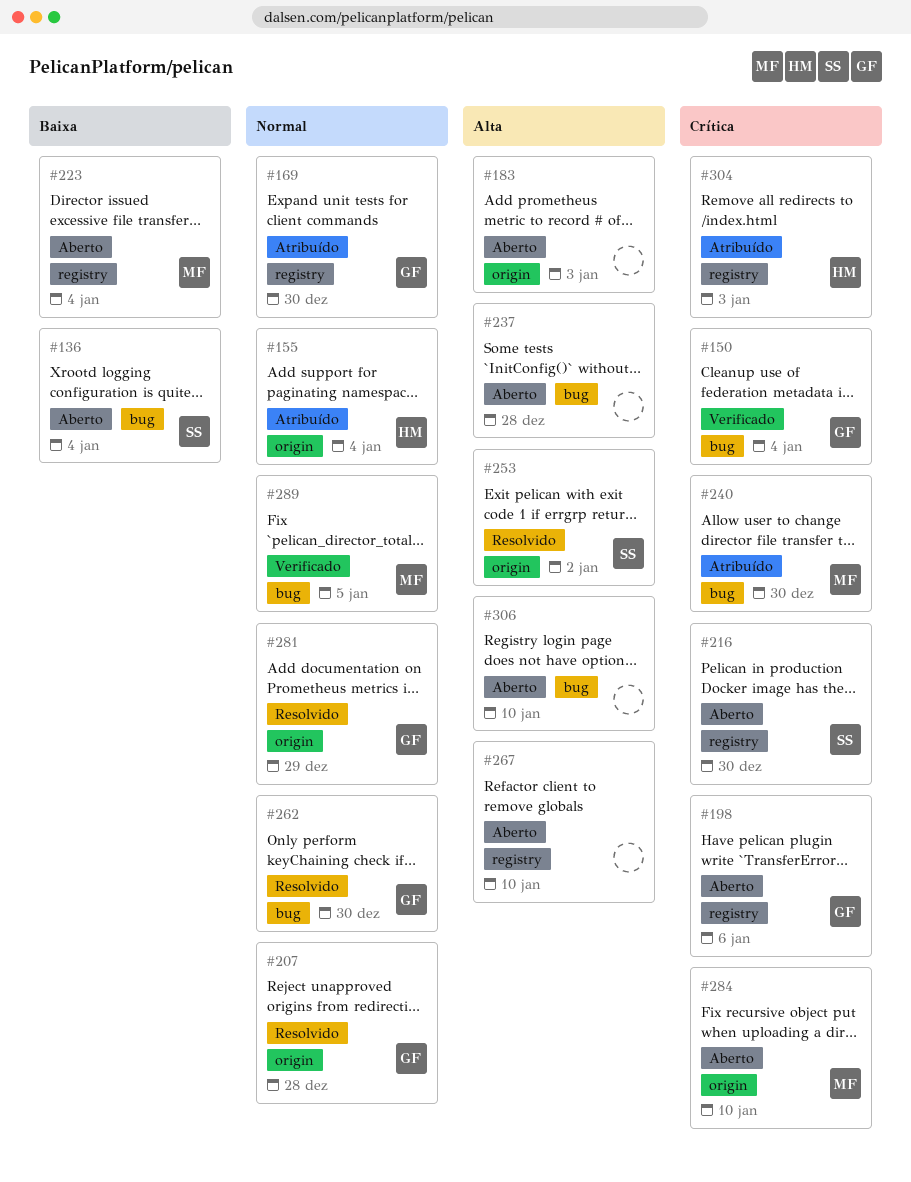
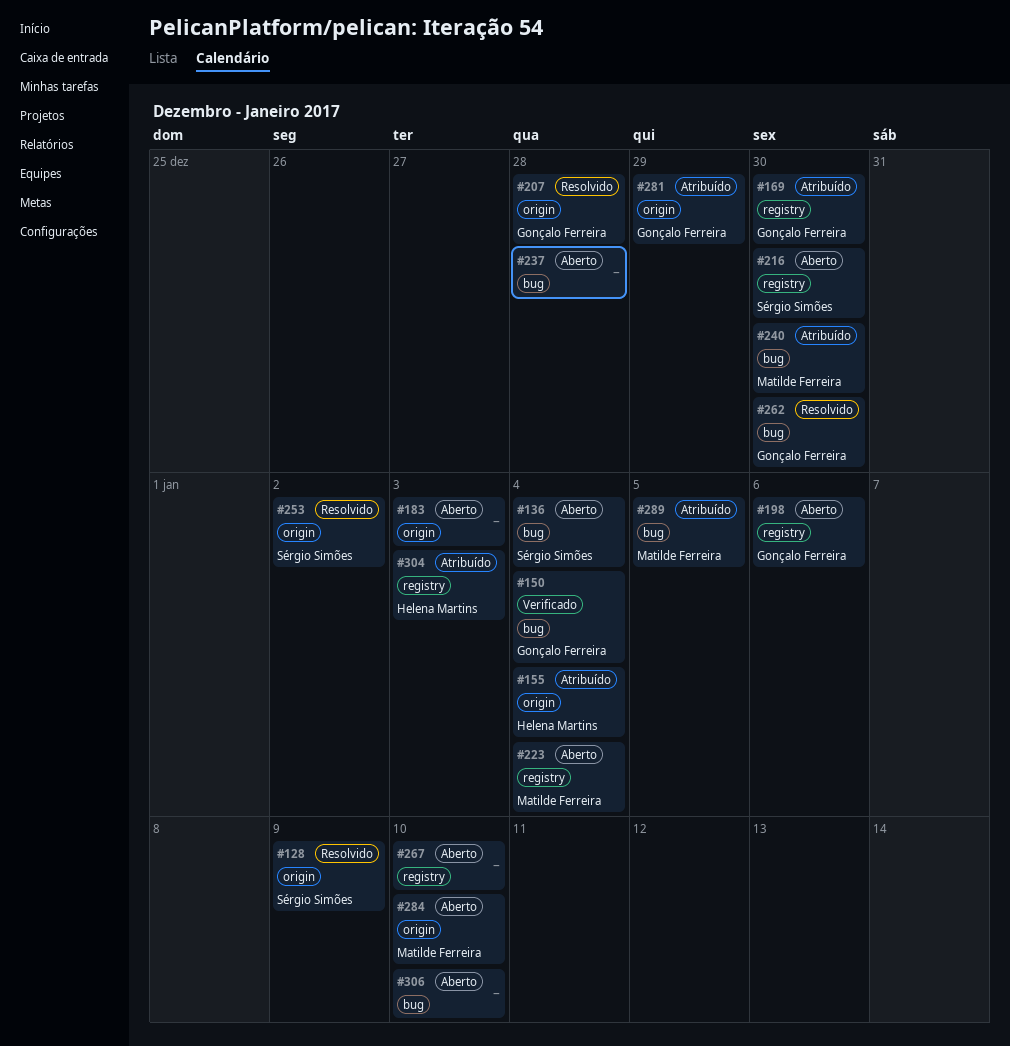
#128: none -> present
#281, status: Resolvido -> Atribuído
#289, status: Verificado -> Atribuído

